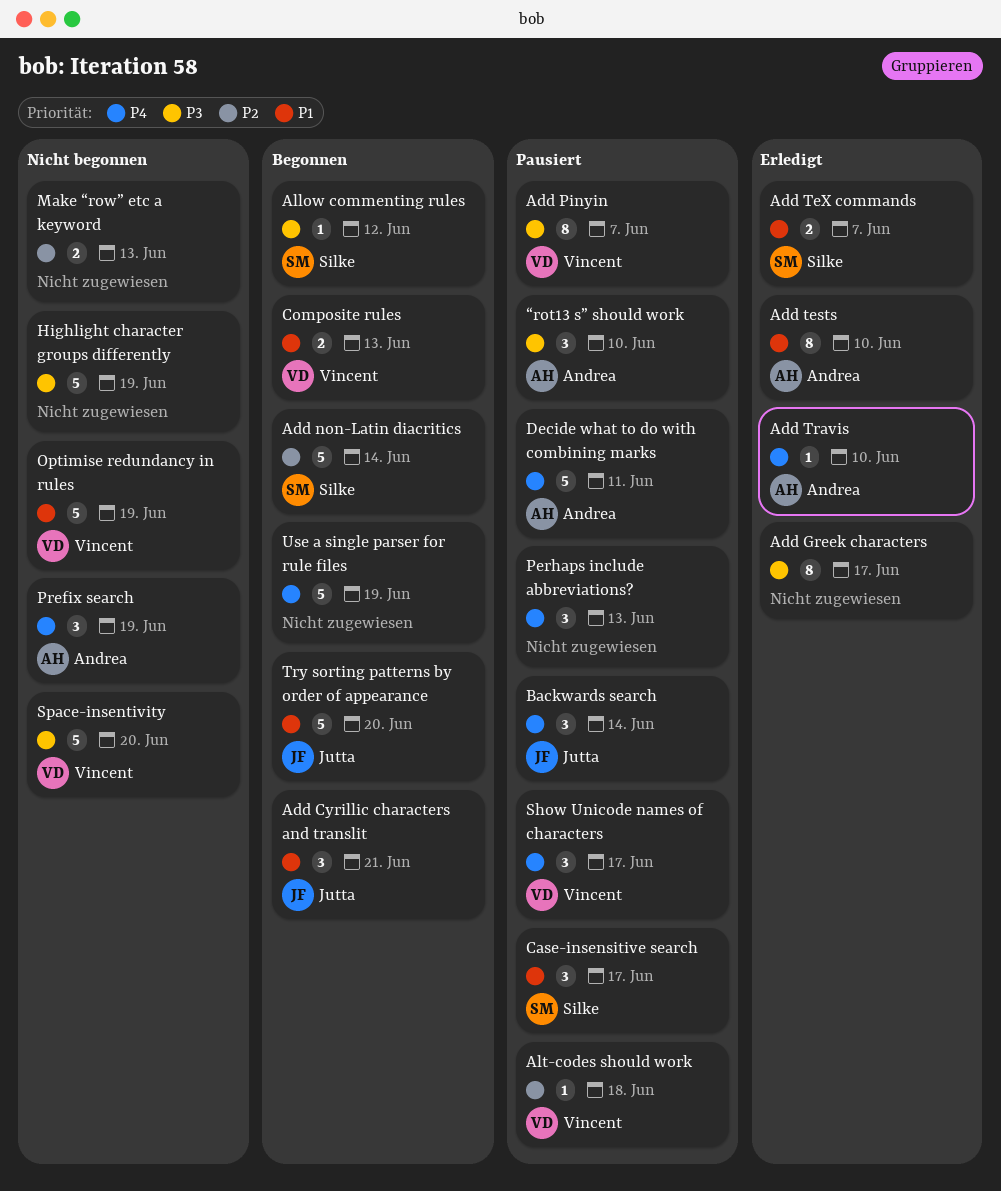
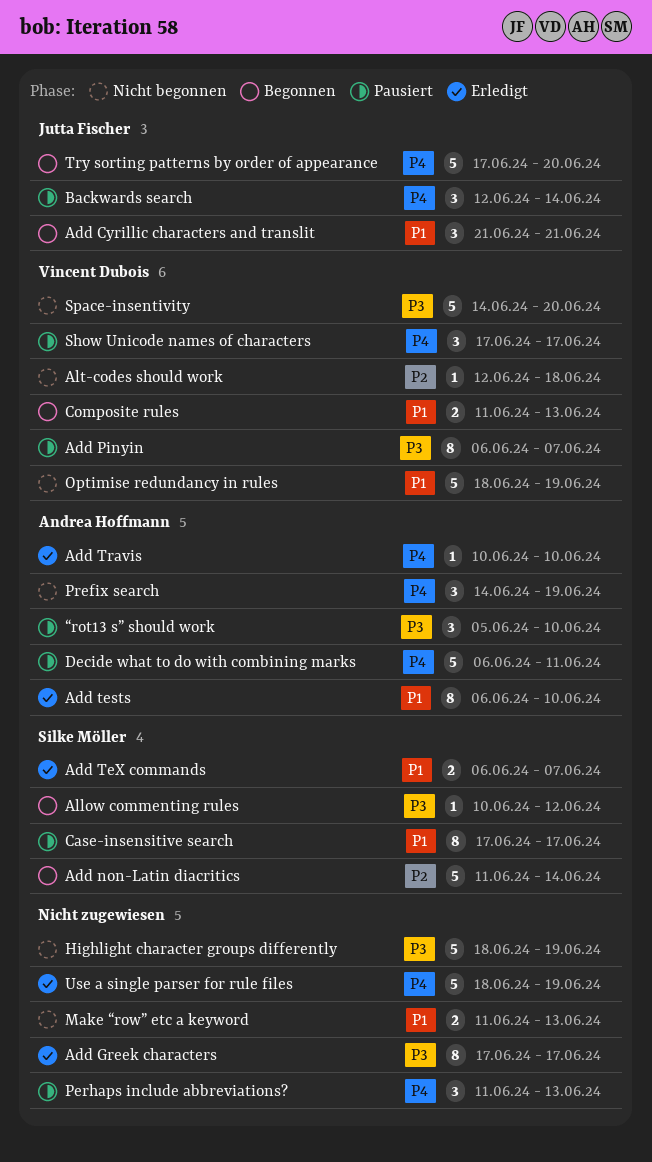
Alt-codes should work, status: Pausiert -> Nicht begonnen
Case-insensitive search, estimate: 3 -> 8
Make “row” etc a keyword, priority: P2 -> P1
Try sorting patterns by order of appearance, priority: P1 -> P4
Use a single parser for rule files, status: Begonnen -> Erledigt

